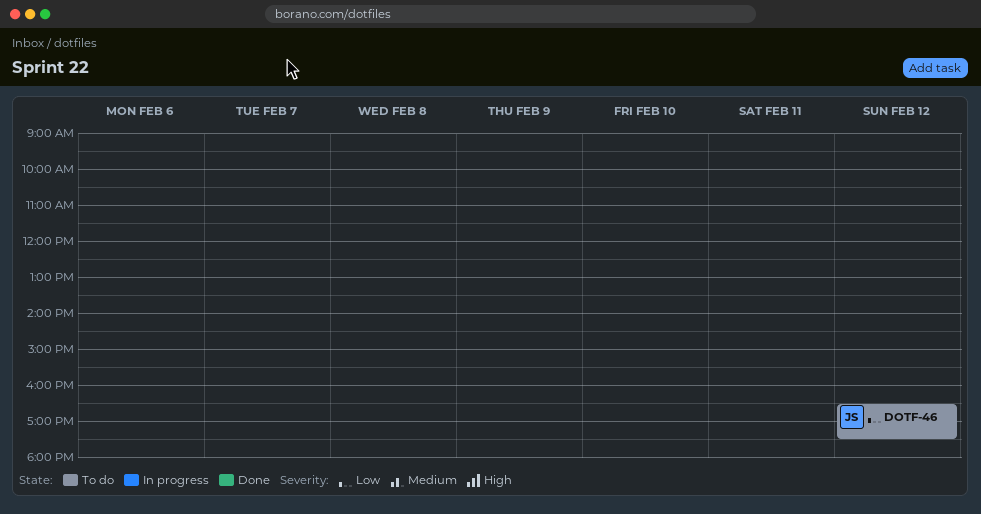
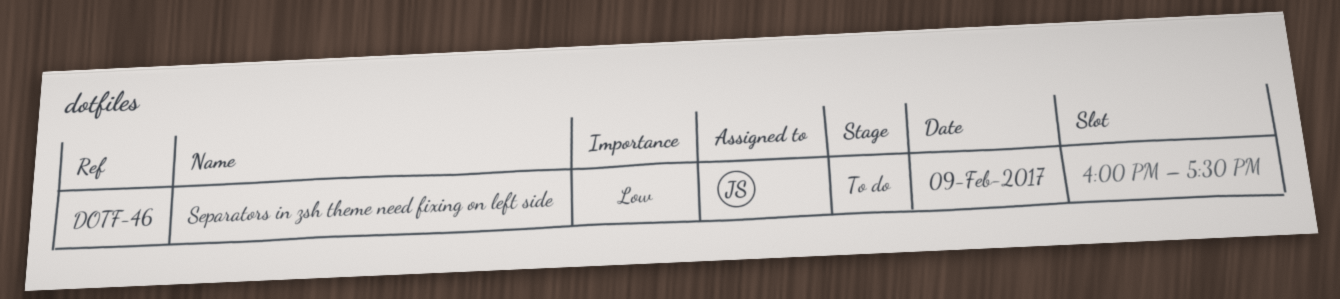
DOTF-46, day: Feb 12 -> Feb 9
DOTF-46, begins: 16:30 -> 16:00

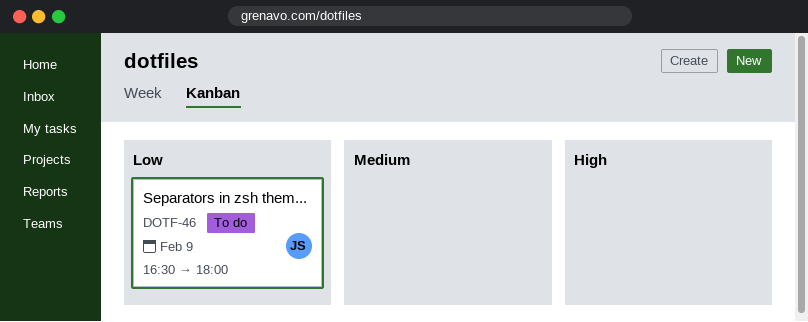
DOTF-46, begins: 16:00 -> 16:30
DOTF-46, ends: 17:30 -> 18:00

